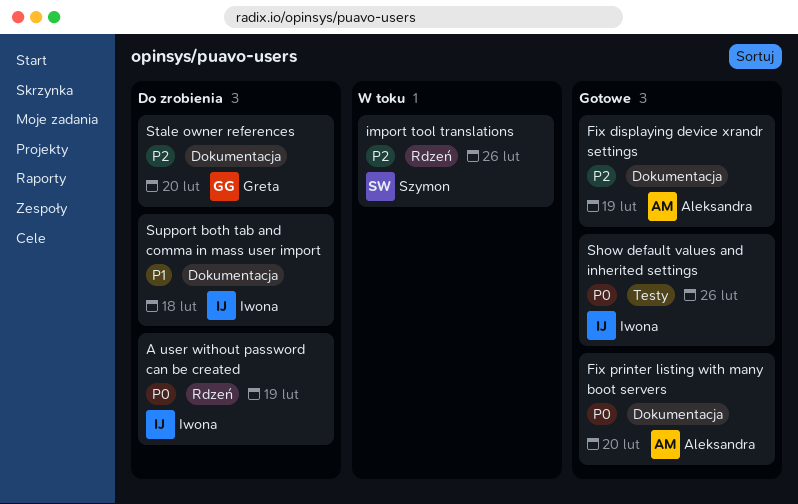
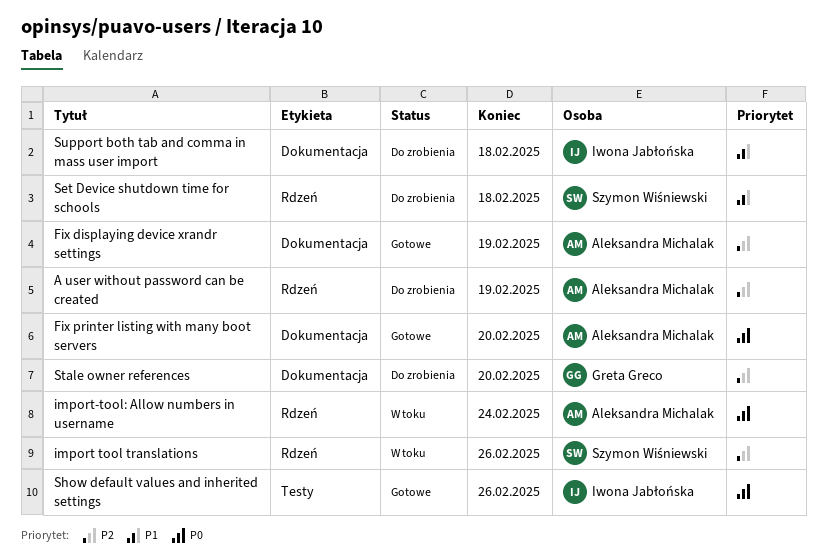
A user without password can be created, owner: Iwona Jabłońska -> Aleksandra Michalak
A user without password can be created, priority: P0 -> P2
import-tool: Allow numbers in username: none -> present
Set Device shutdown time for schools: none -> present

